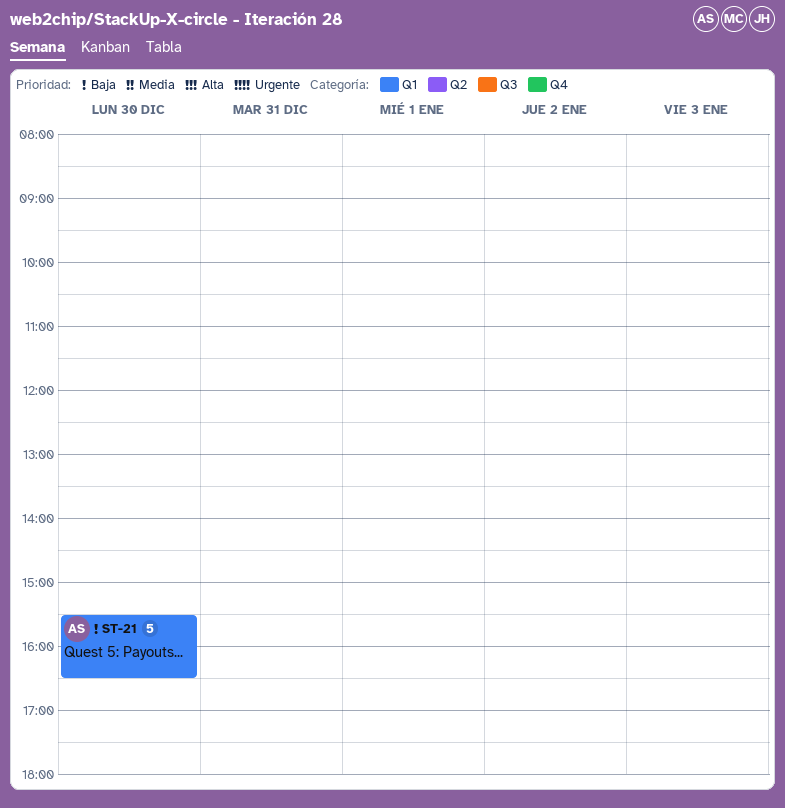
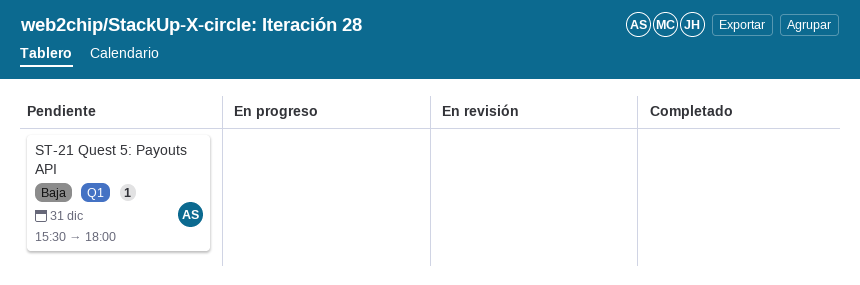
ST-21, estimate: 5 -> 1
ST-21, day: Dec 30 -> Dec 31
ST-21, ends: 16:30 -> 18:00

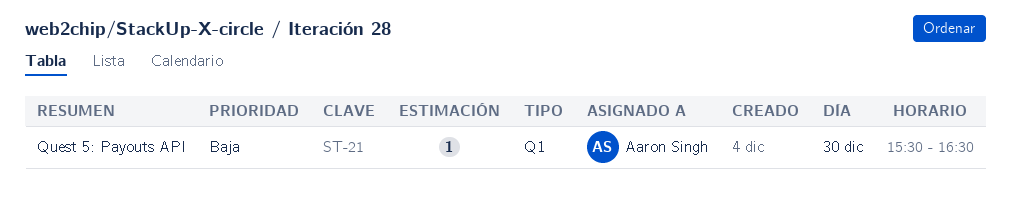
ST-21, day: Dec 31 -> Dec 30
ST-21, ends: 18:00 -> 16:30

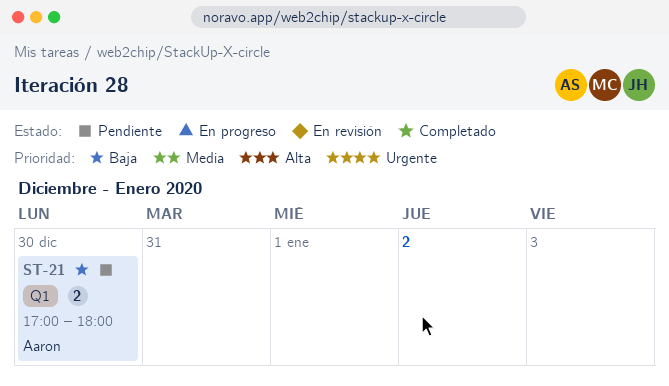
ST-21, estimate: 1 -> 2
ST-21, begins: 15:30 -> 17:00
ST-21, ends: 16:30 -> 18:00

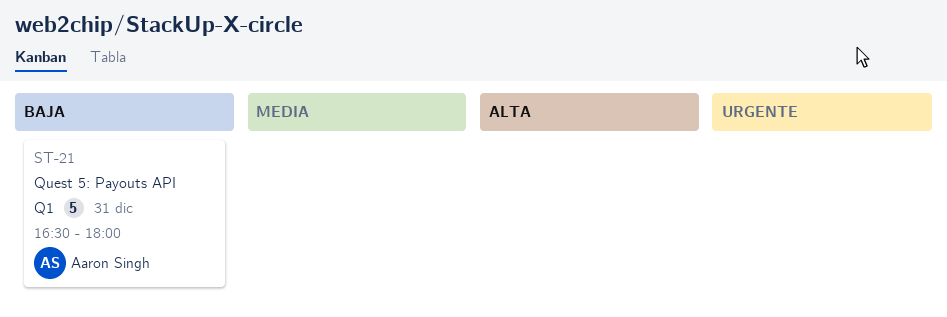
ST-21, estimate: 2 -> 5
ST-21, day: Dec 30 -> Dec 31
ST-21, begins: 17:00 -> 16:30

